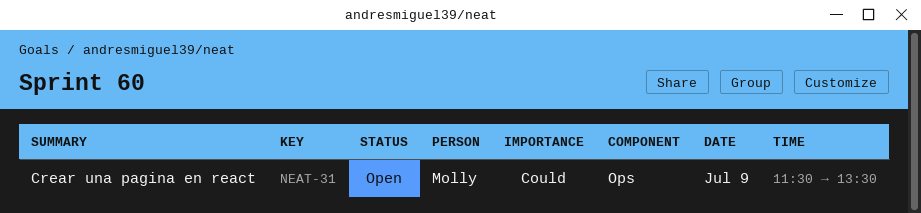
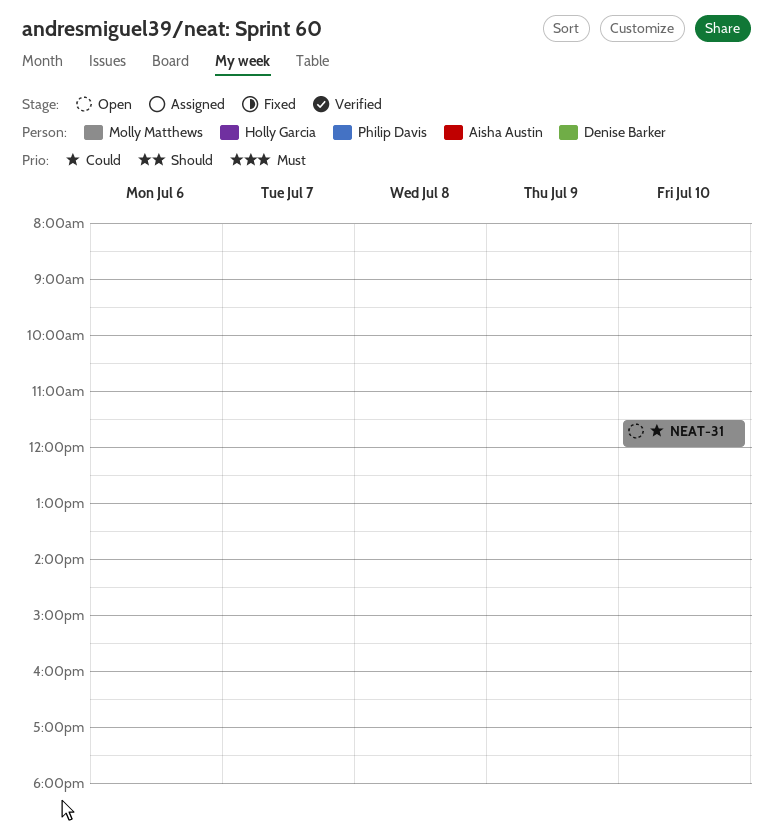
NEAT-31, day: Jul 9 -> Jul 10
NEAT-31, ends: 13:30 -> 12:00

